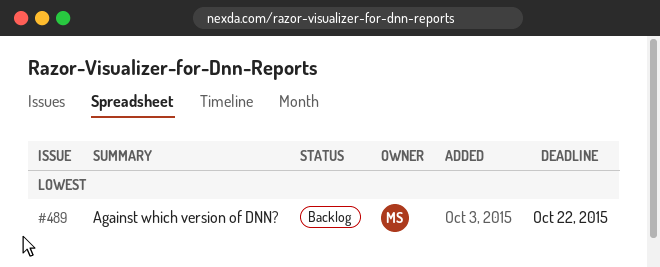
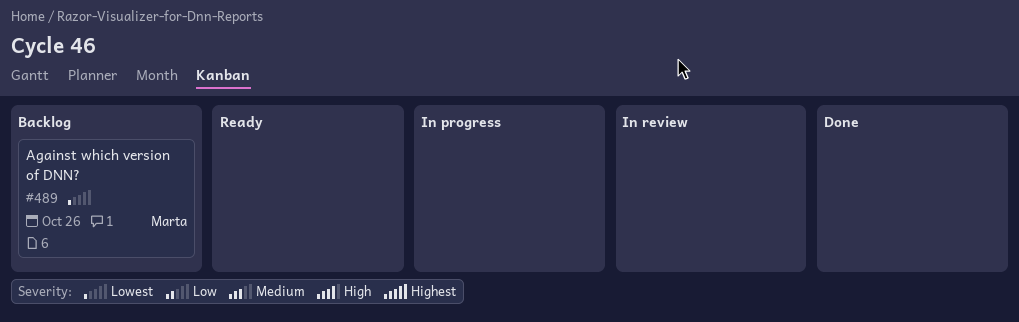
#489, due: Oct 22 -> Oct 26

